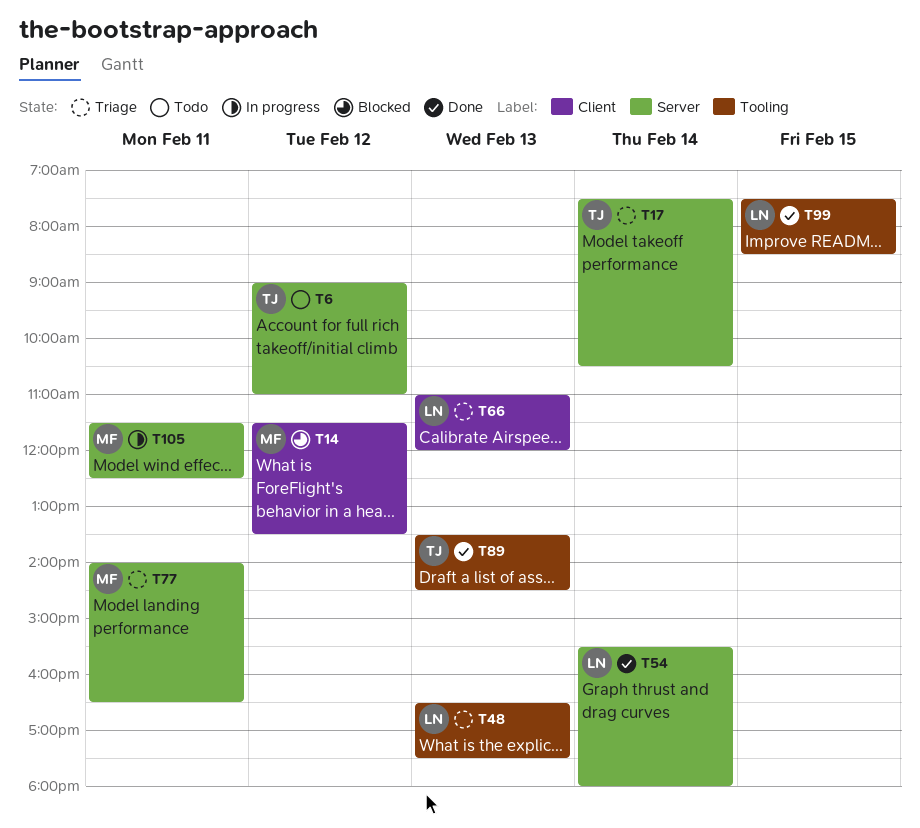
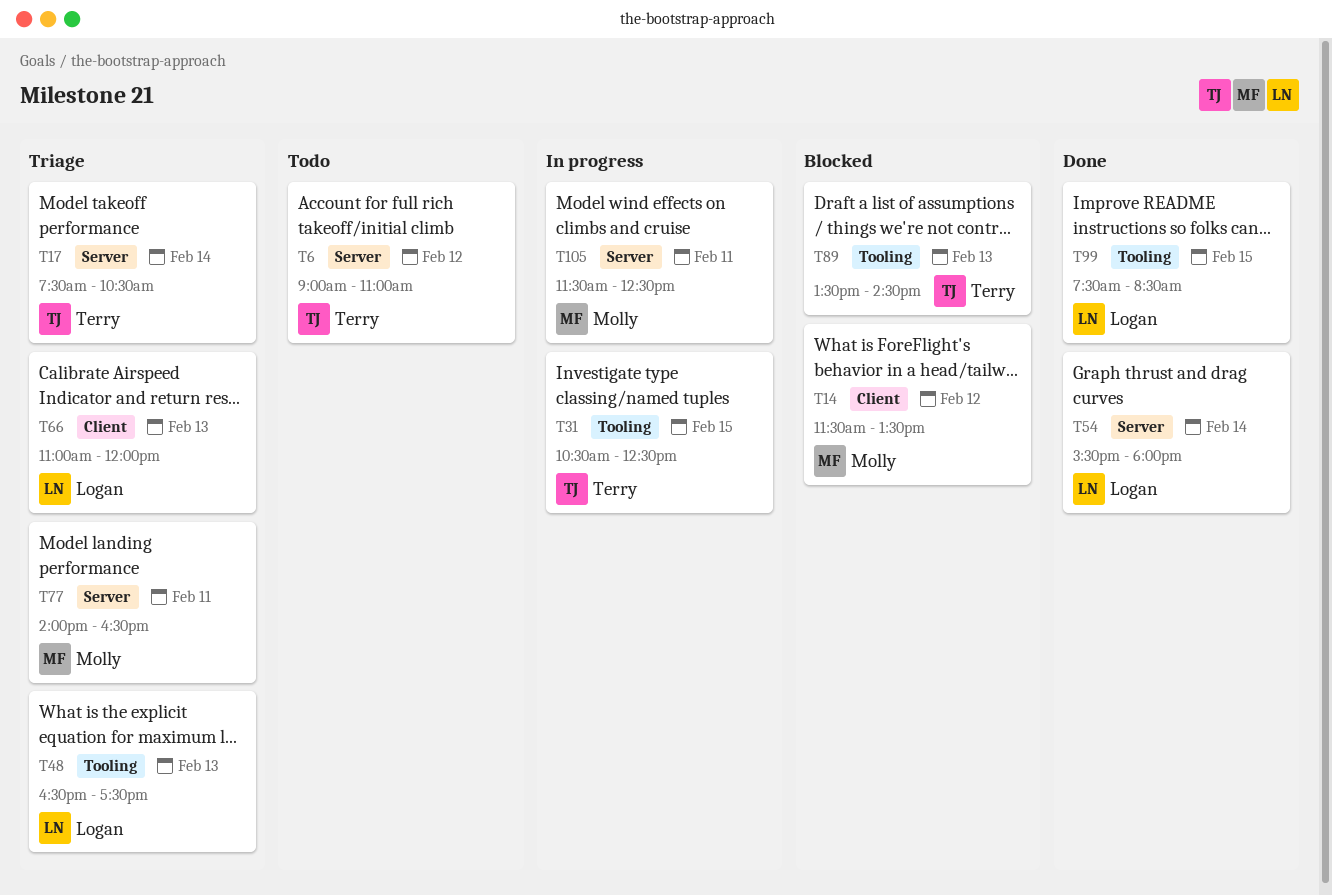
T31: none -> present
T89, status: Done -> Blocked

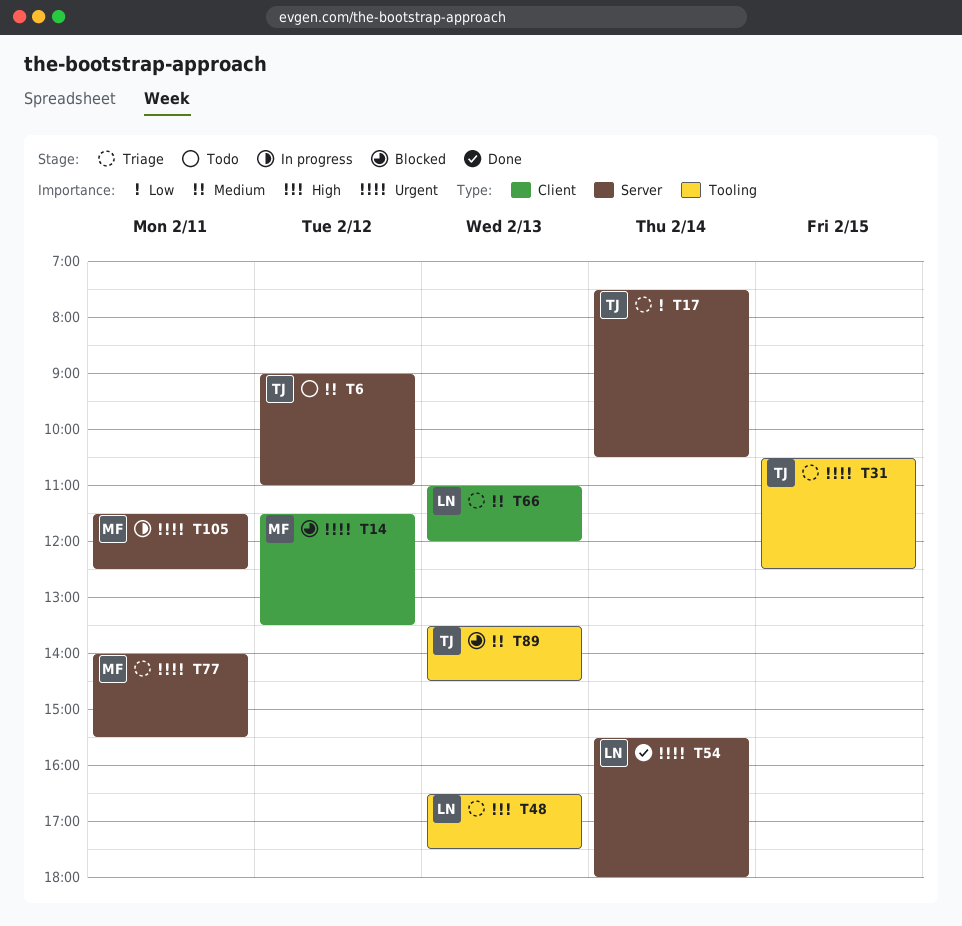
T31, status: In progress -> Triage
T77, ends: 16:30 -> 15:30
T99: present -> none

